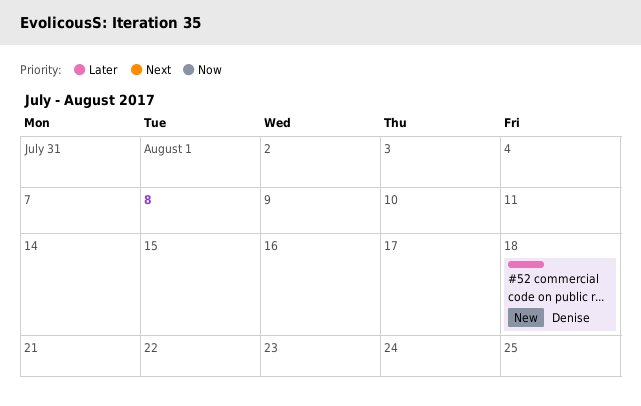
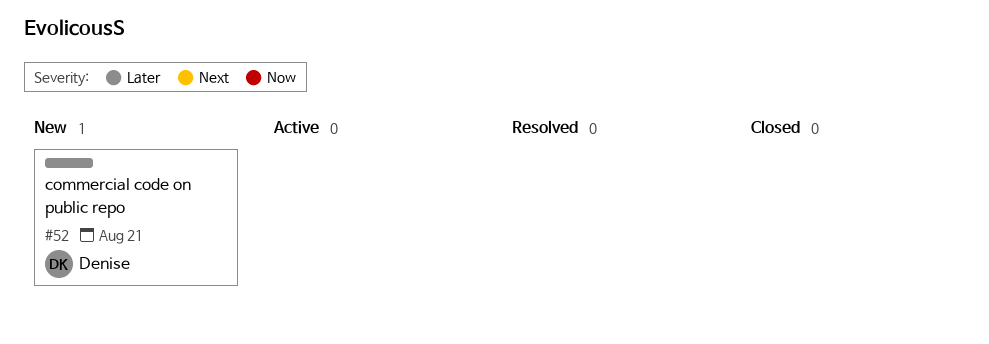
#52, due: Aug 18 -> Aug 21

